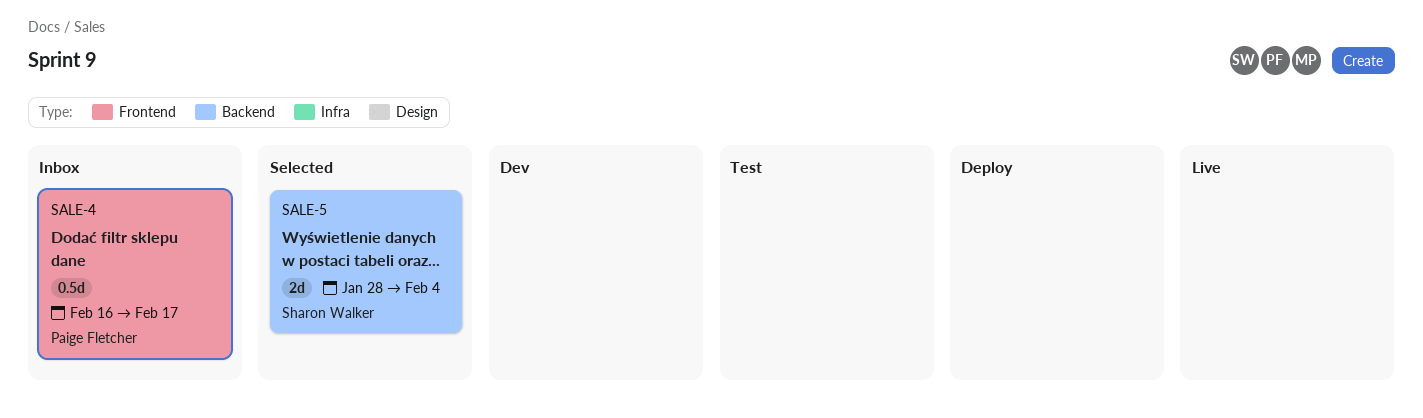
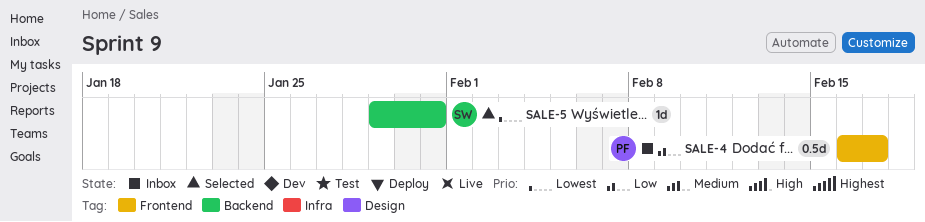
SALE-5, estimate: 2d -> 1d
SALE-5, start: Jan 28 -> Jan 29
SALE-5, due: Feb 4 -> Jan 31

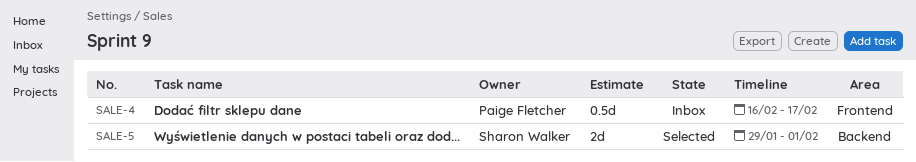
SALE-5, estimate: 1d -> 2d
SALE-5, due: Jan 31 -> Feb 1

